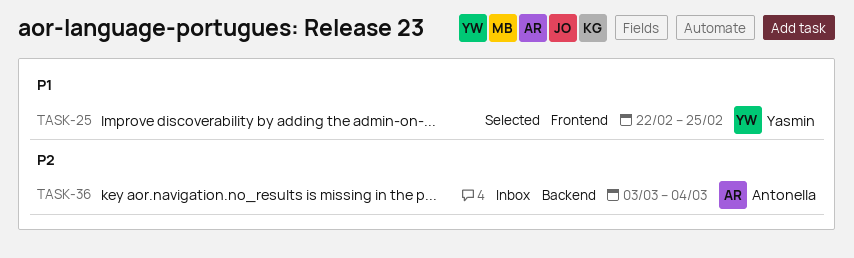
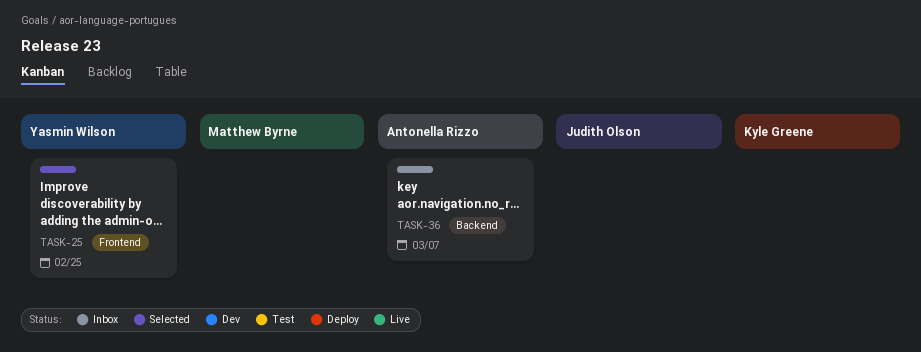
TASK-36, due: Mar 4 -> Mar 7

